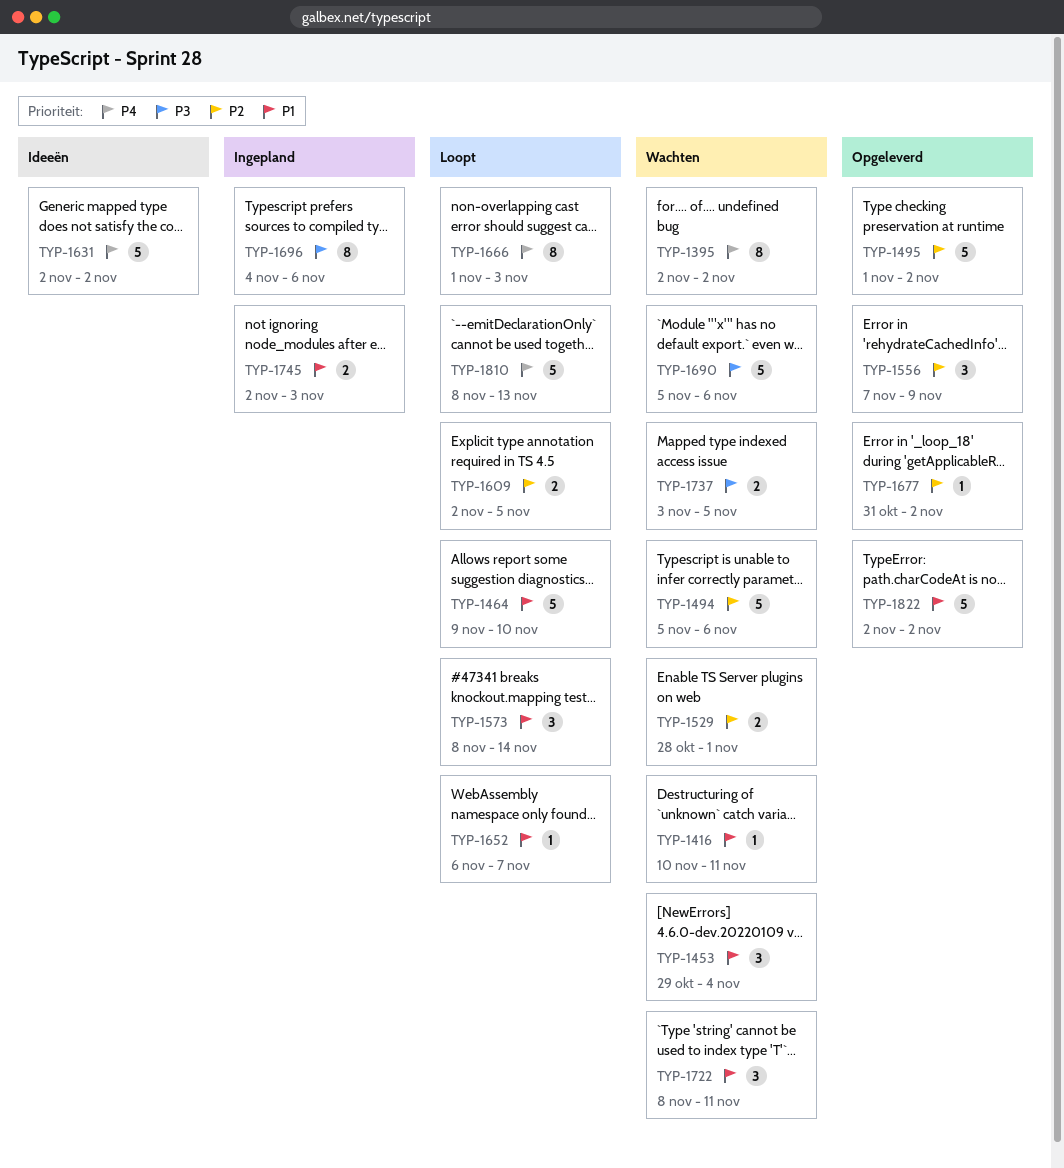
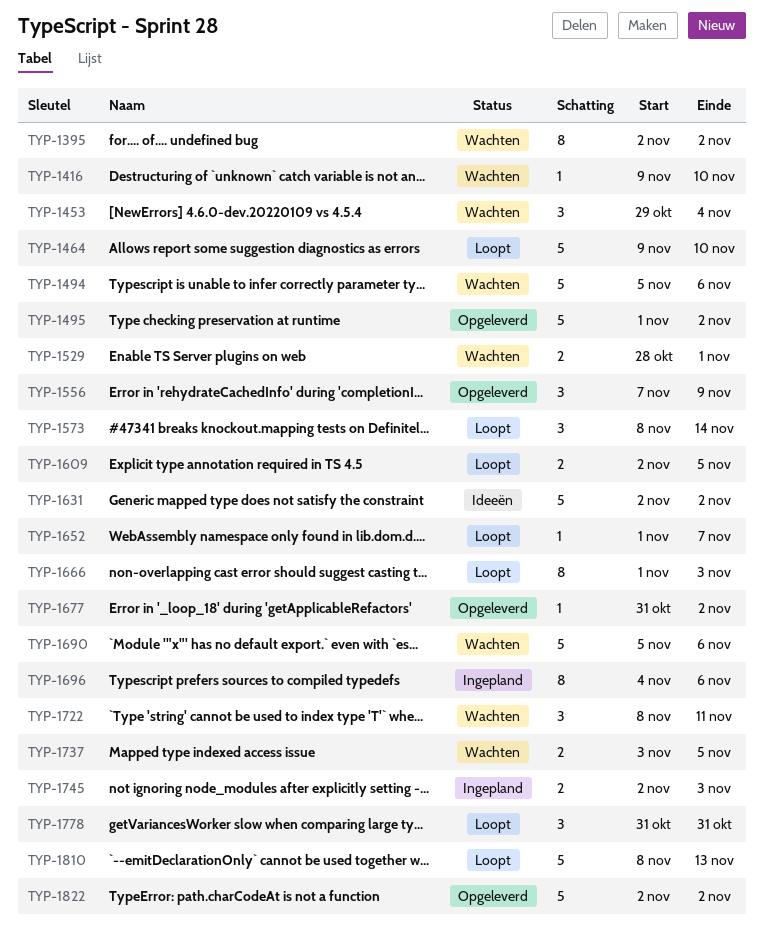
TYP-1416, start: Nov 10 -> Nov 9
TYP-1416, due: Nov 11 -> Nov 10
TYP-1652, start: Nov 6 -> Nov 1
TYP-1778: none -> present

